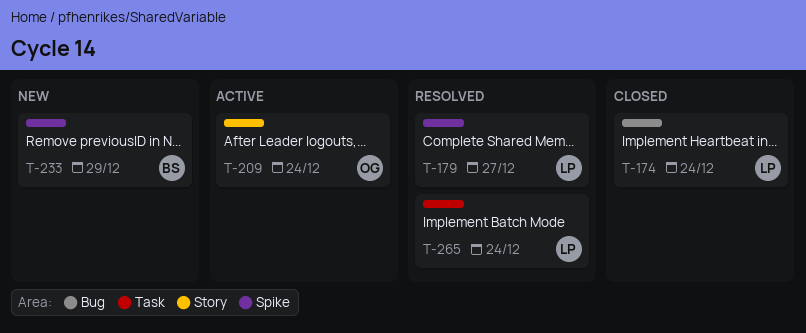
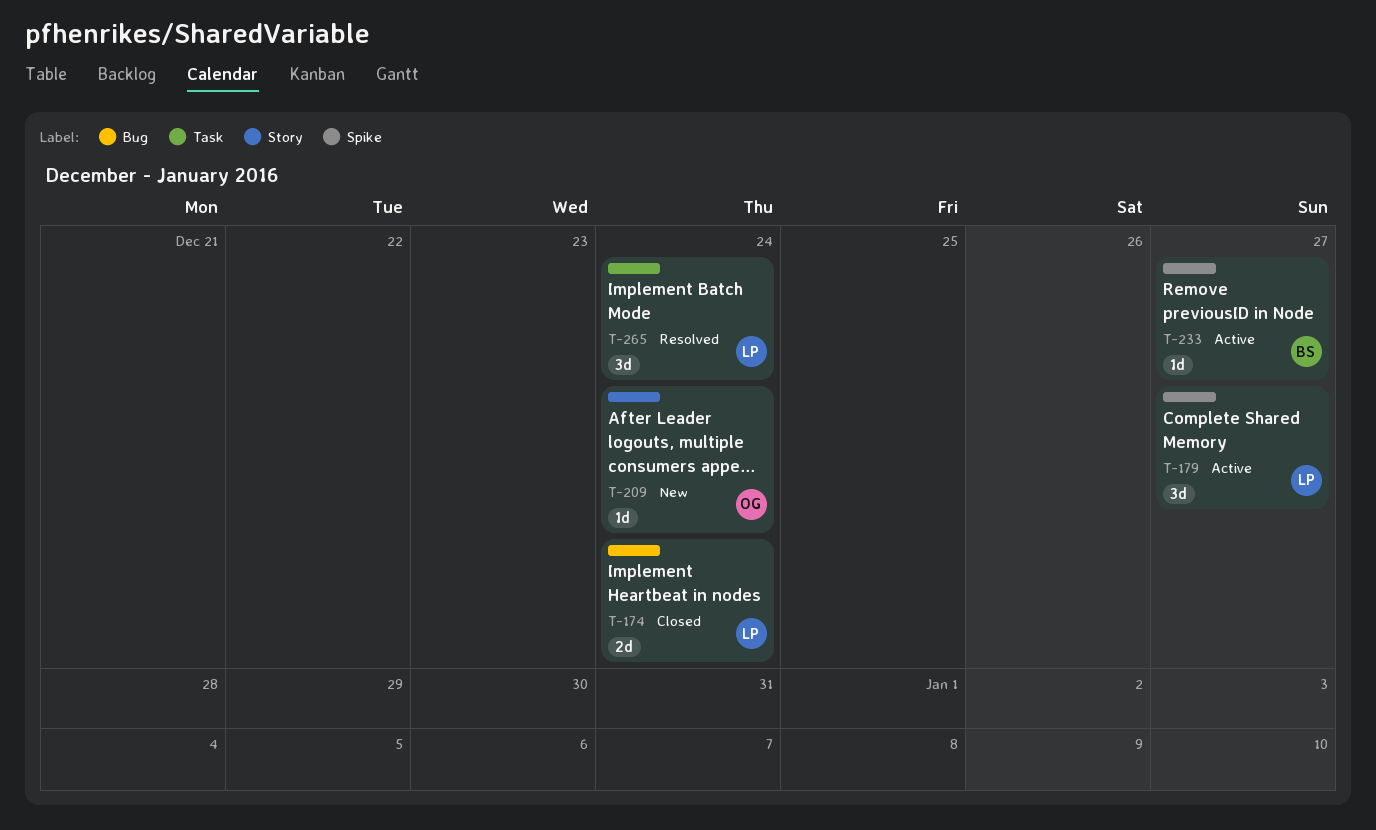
T-179, status: Resolved -> Active
T-209, status: Active -> New
T-233, status: New -> Active
T-233, due: Dec 29 -> Dec 27

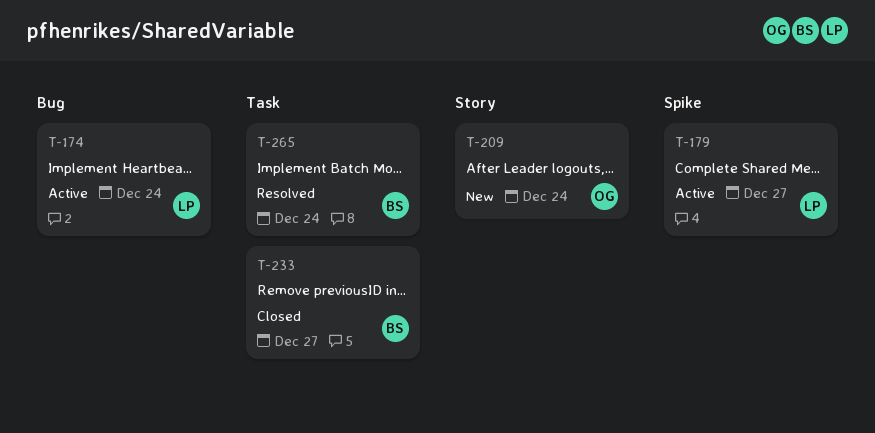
T-174, status: Closed -> Active
T-233, status: Active -> Closed
T-233, label: Spike -> Task
T-265, owner: LP -> BS

